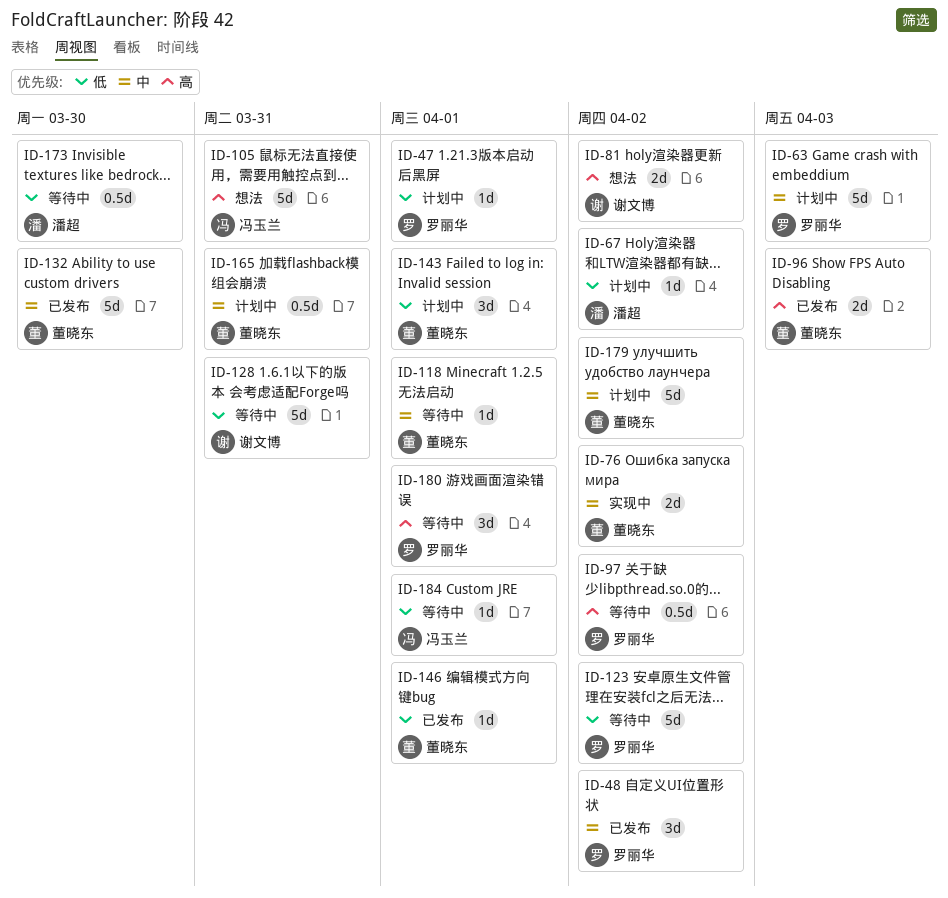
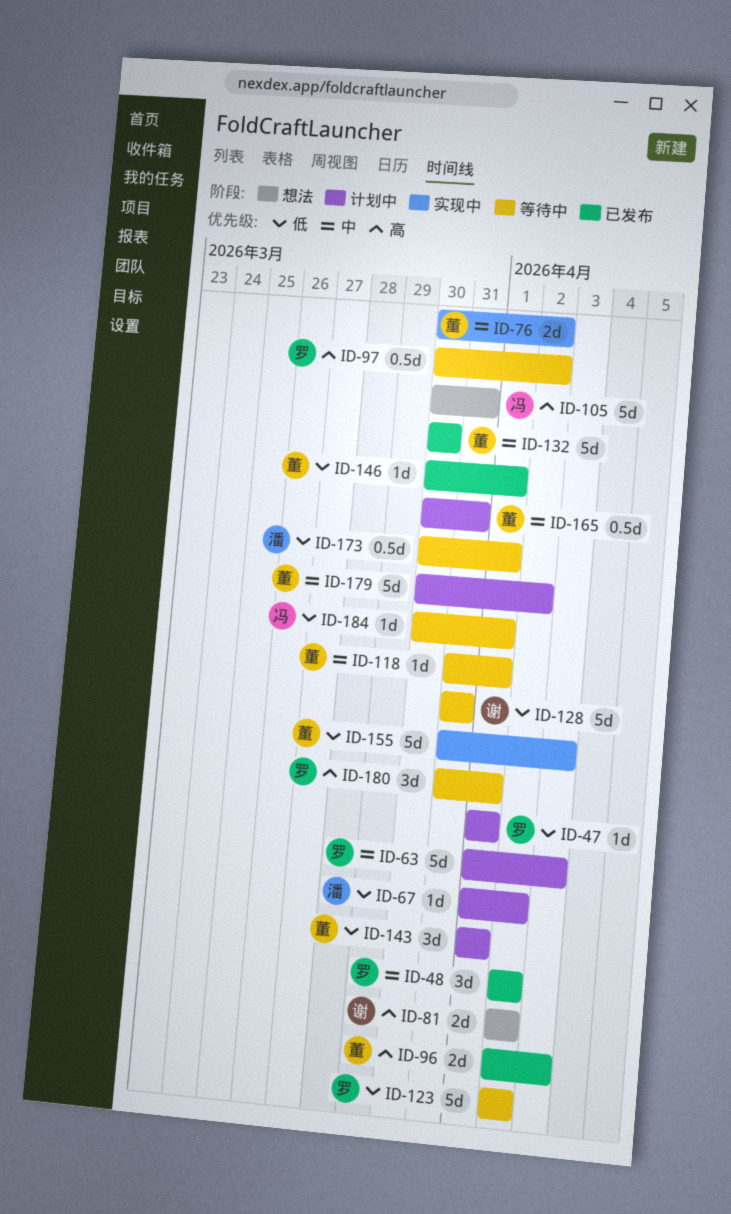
ID-155: none -> present
ID-173, due: Mar 30 -> Apr 1

